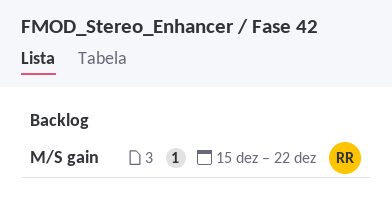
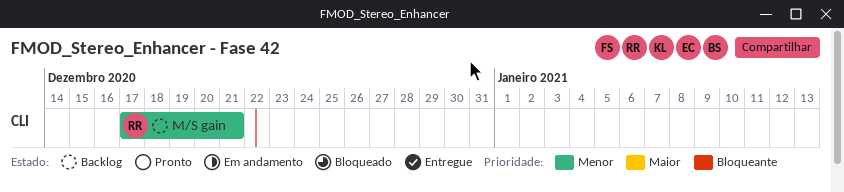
M/S gain, start: Dec 15 -> Dec 17
M/S gain, due: Dec 22 -> Dec 21

